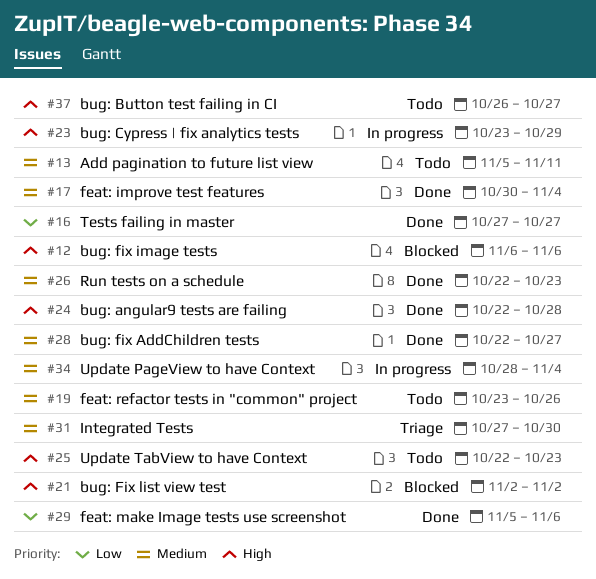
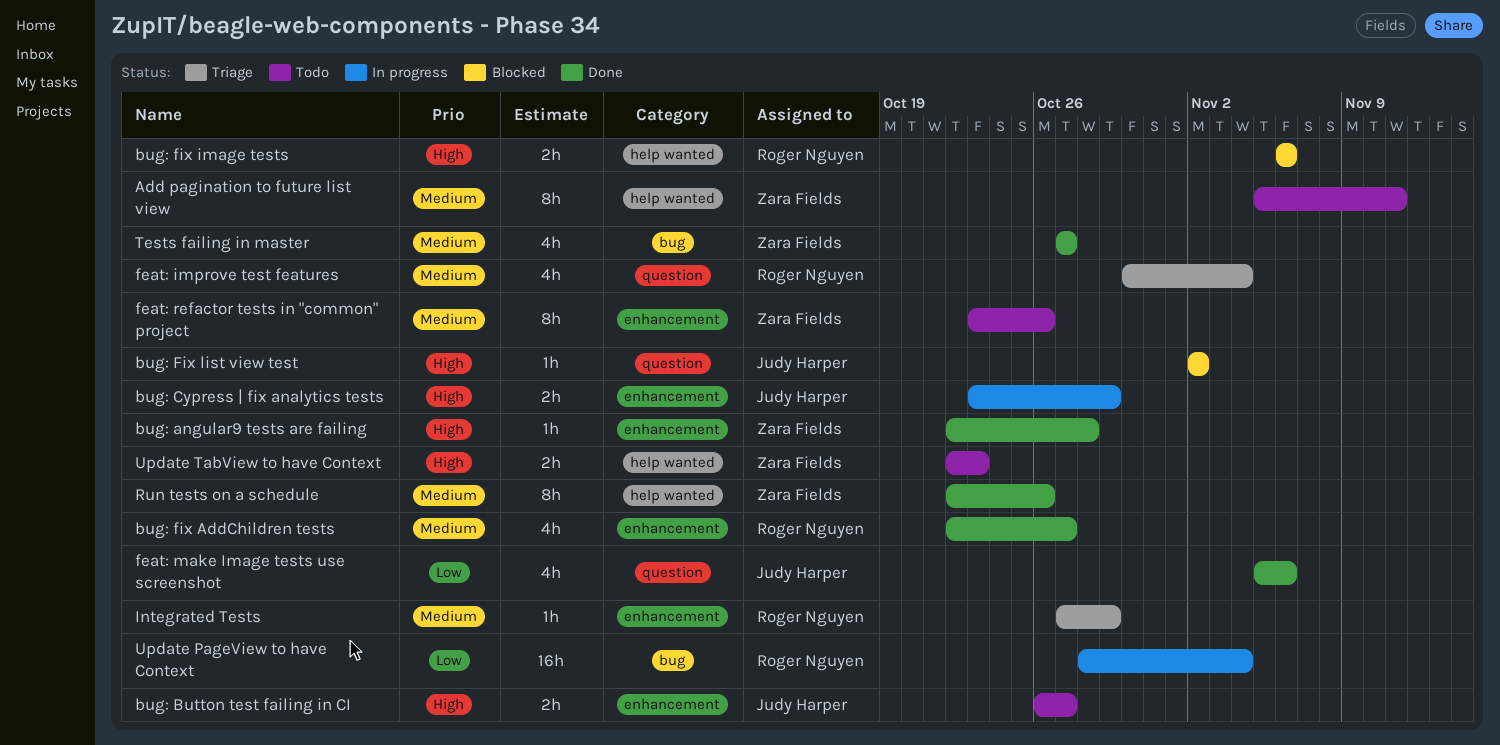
feat: improve test features, status: Done -> Triage
Integrated Tests, due: Oct 30 -> Oct 29
Run tests on a schedule, due: Oct 23 -> Oct 26
Tests failing in master, priority: Low -> Medium
Update PageView to have Context, priority: Medium -> Low

